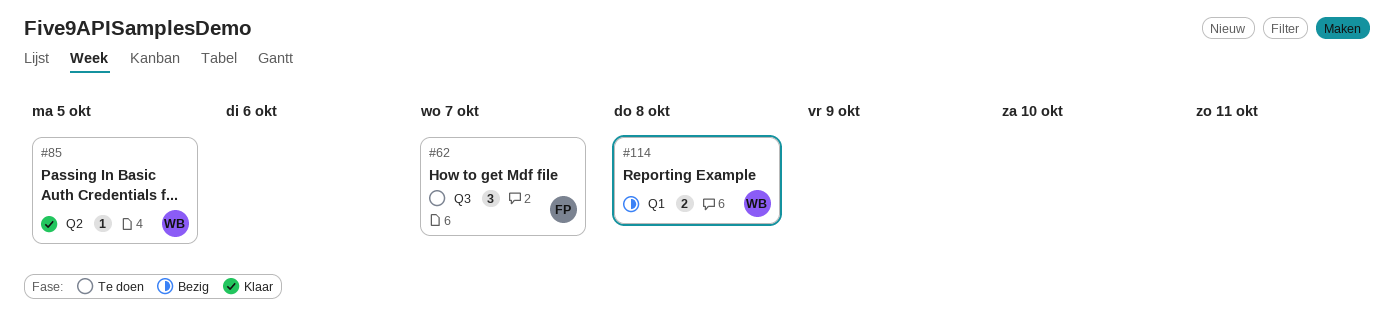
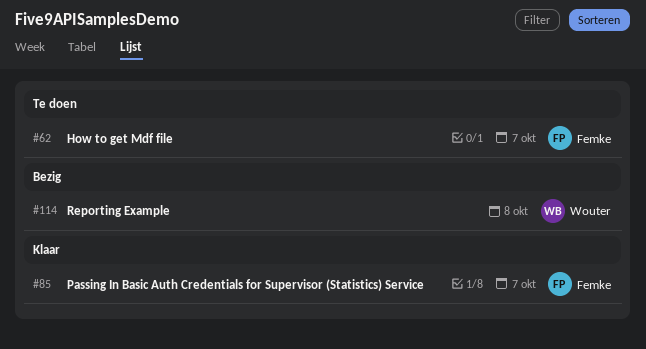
#85, owner: Wouter -> Femke
#85, due: Oct 5 -> Oct 7

